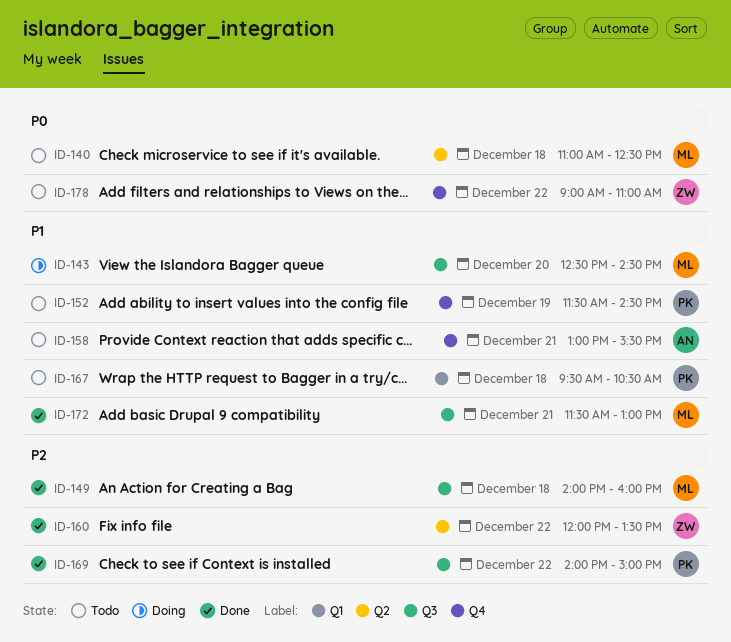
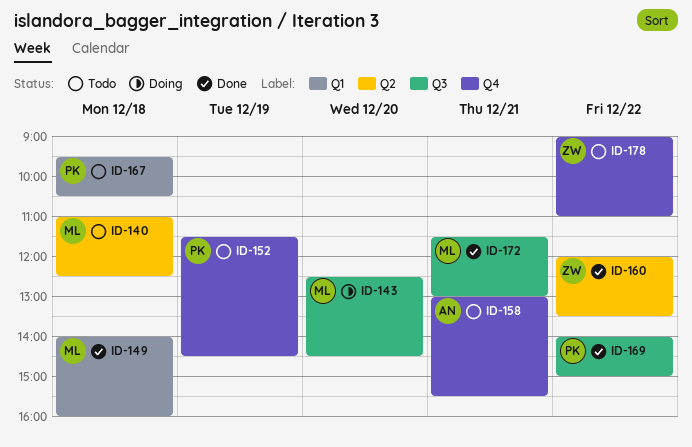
ID-149, label: Q3 -> Q1

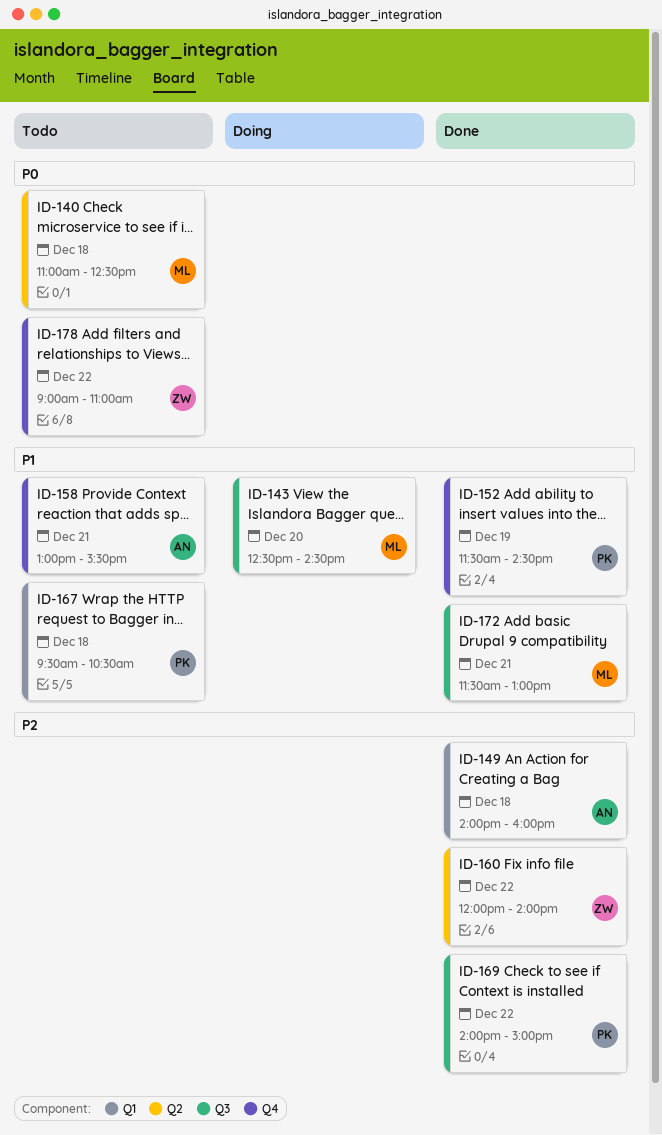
ID-149, owner: ML -> AN
ID-152, status: Todo -> Done
ID-160, ends: 13:30 -> 14:00

